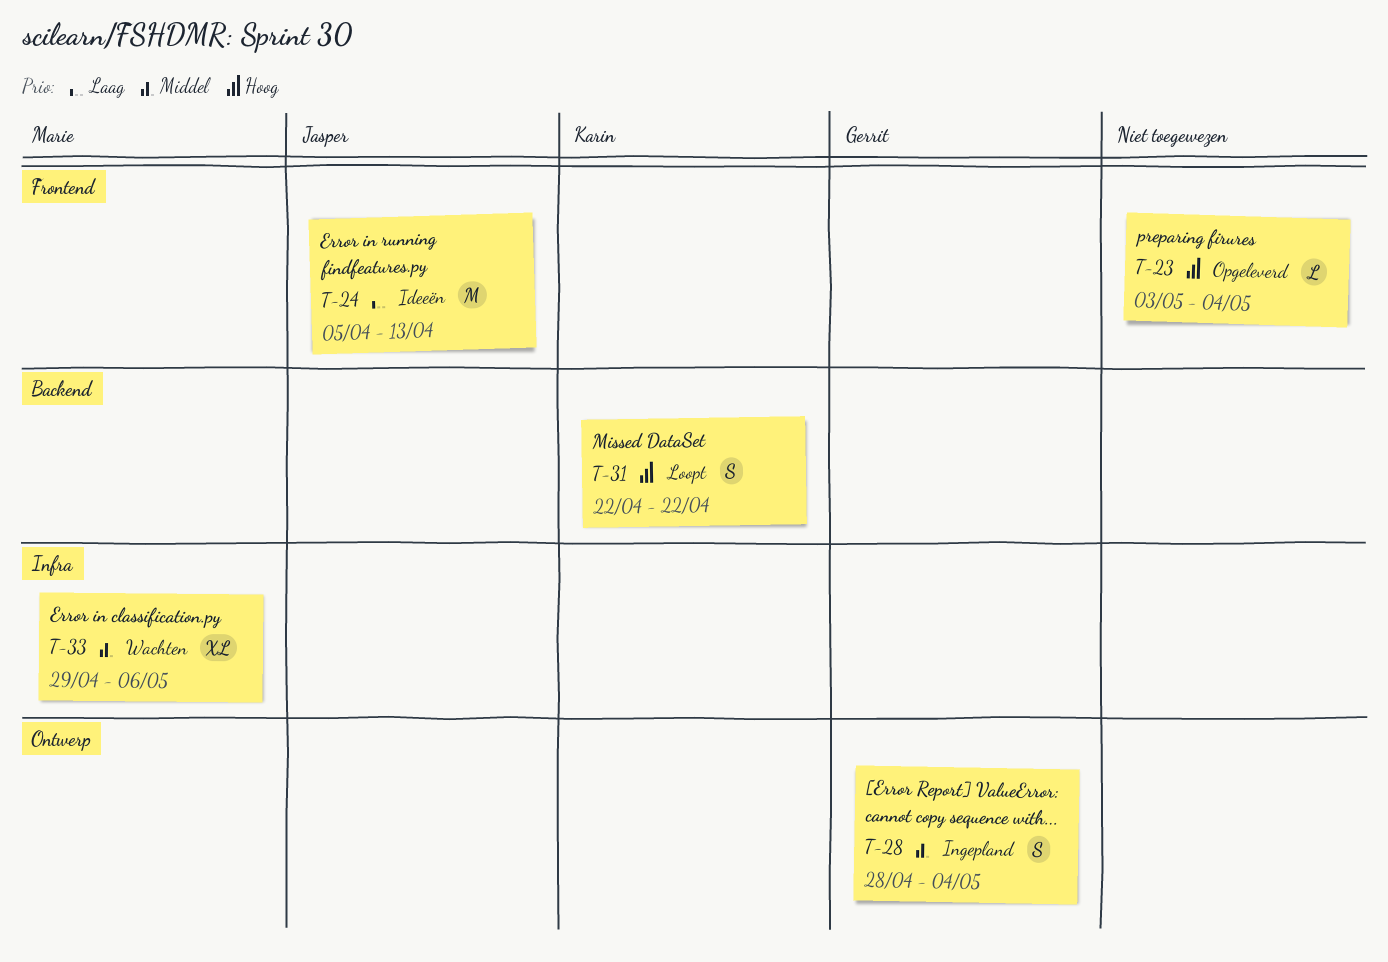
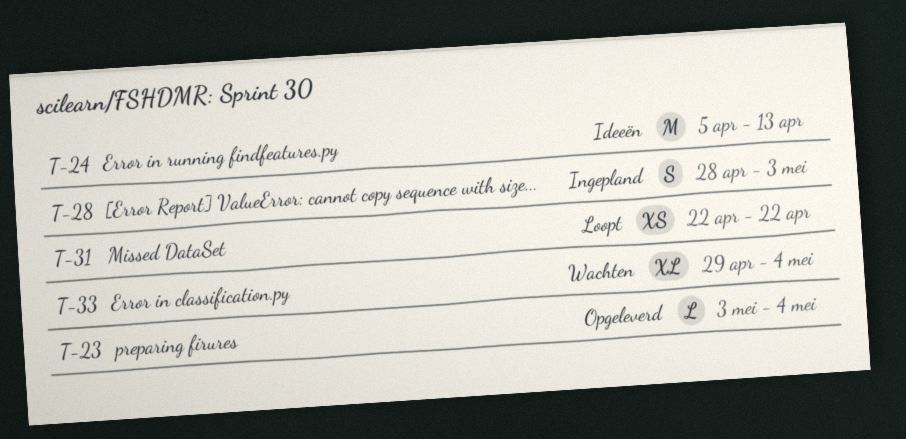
T-28, due: May 4 -> May 3
T-31, estimate: S -> XS
T-33, due: May 6 -> May 4

